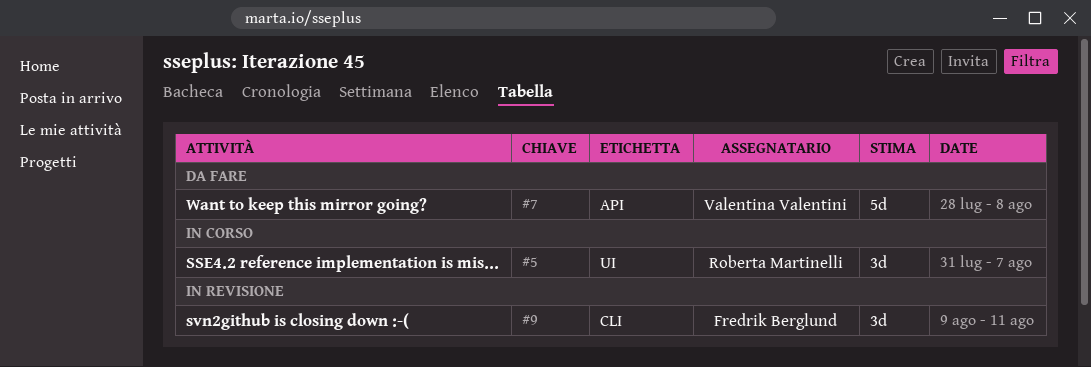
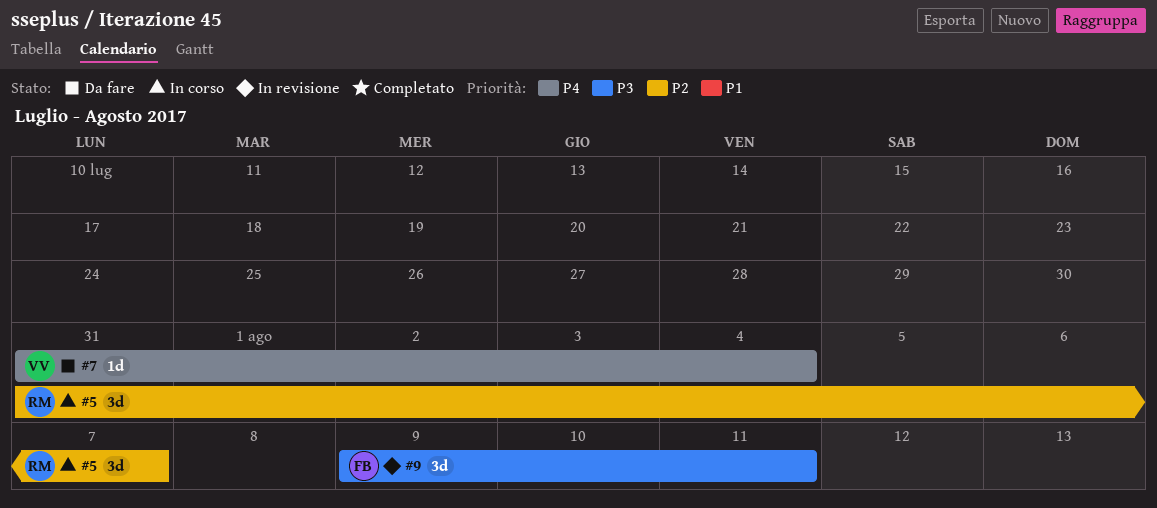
#7, estimate: 5d -> 1d
#7, start: Jul 28 -> Jul 31
#7, due: Aug 8 -> Aug 4

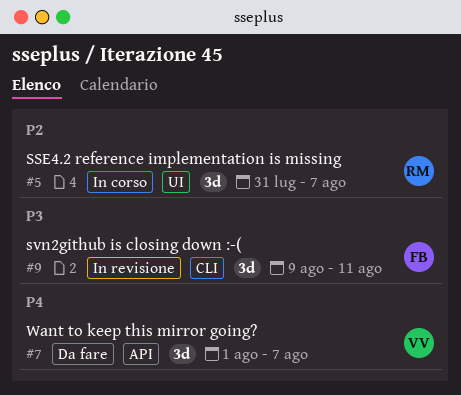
#7, estimate: 1d -> 3d
#7, start: Jul 31 -> Aug 1
#7, due: Aug 4 -> Aug 7

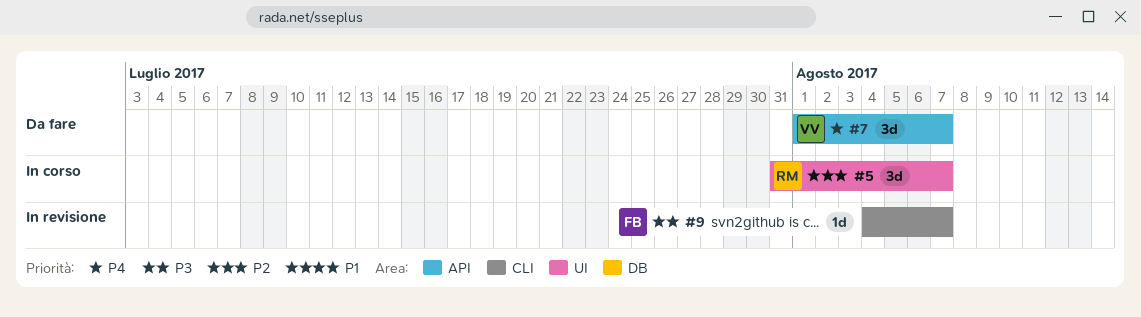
#9, estimate: 3d -> 1d
#9, start: Aug 9 -> Aug 4
#9, due: Aug 11 -> Aug 7

